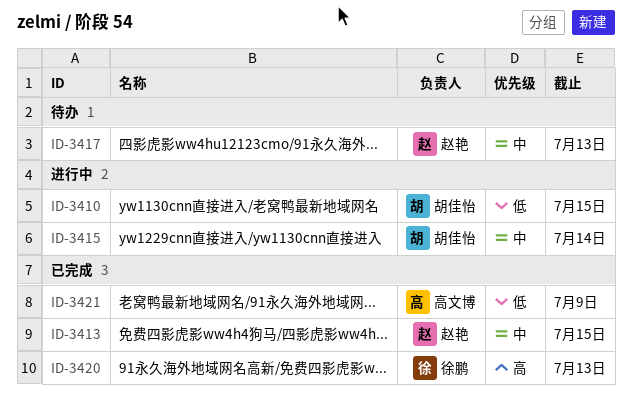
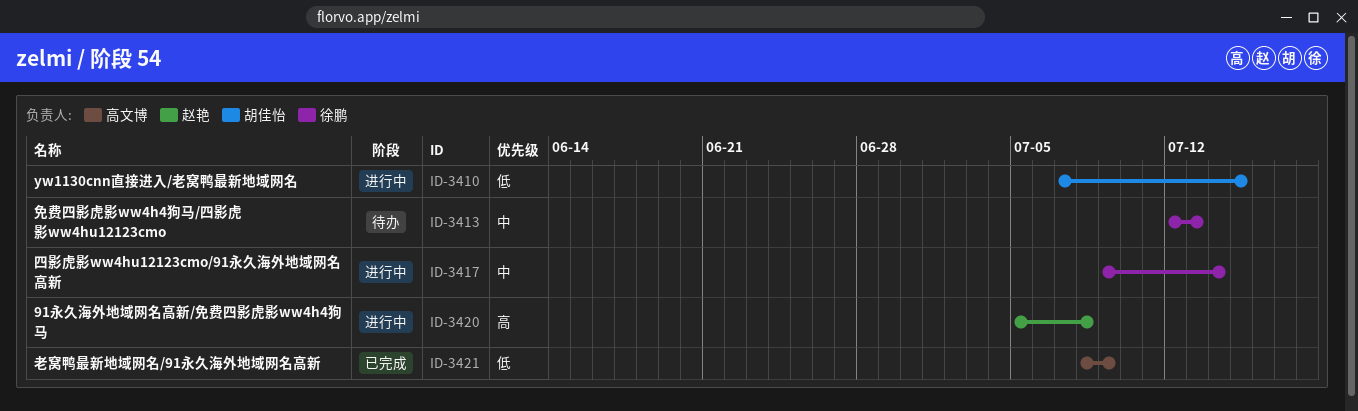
ID-3413, status: 已完成 -> 待办
ID-3413, owner: 赵艳 -> 徐鹏
ID-3413, due: Jul 15 -> Jul 13
ID-3415: present -> none
ID-3417, status: 待办 -> 进行中
ID-3417, owner: 赵艳 -> 徐鹏
ID-3417, due: Jul 13 -> Jul 14
ID-3420, status: 已完成 -> 进行中
ID-3420, owner: 徐鹏 -> 赵艳
ID-3420, due: Jul 13 -> Jul 8

